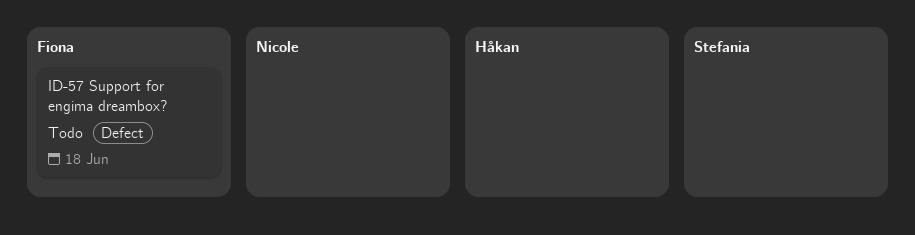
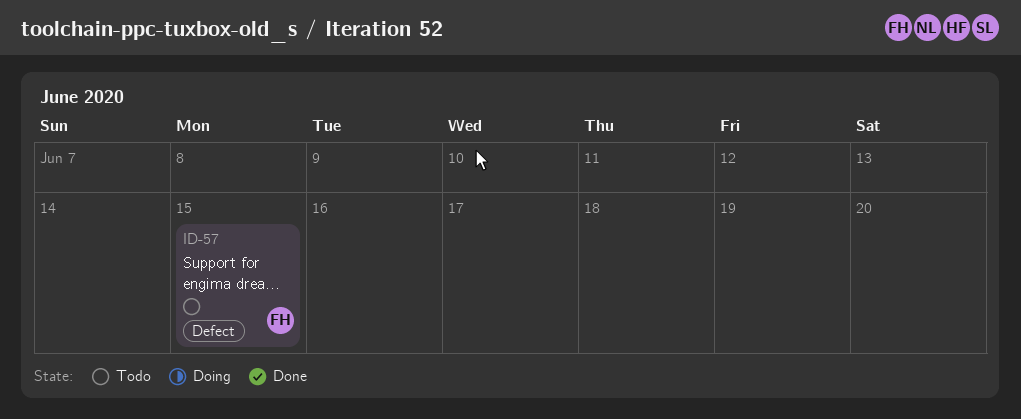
ID-57, due: Jun 18 -> Jun 15

